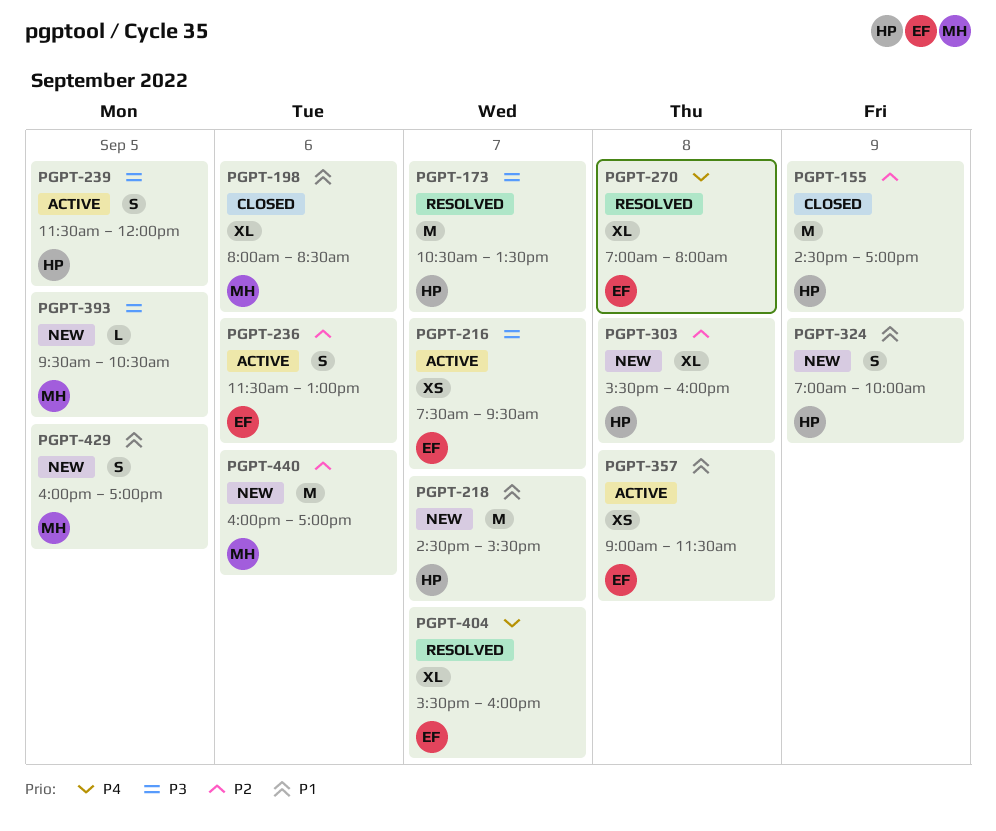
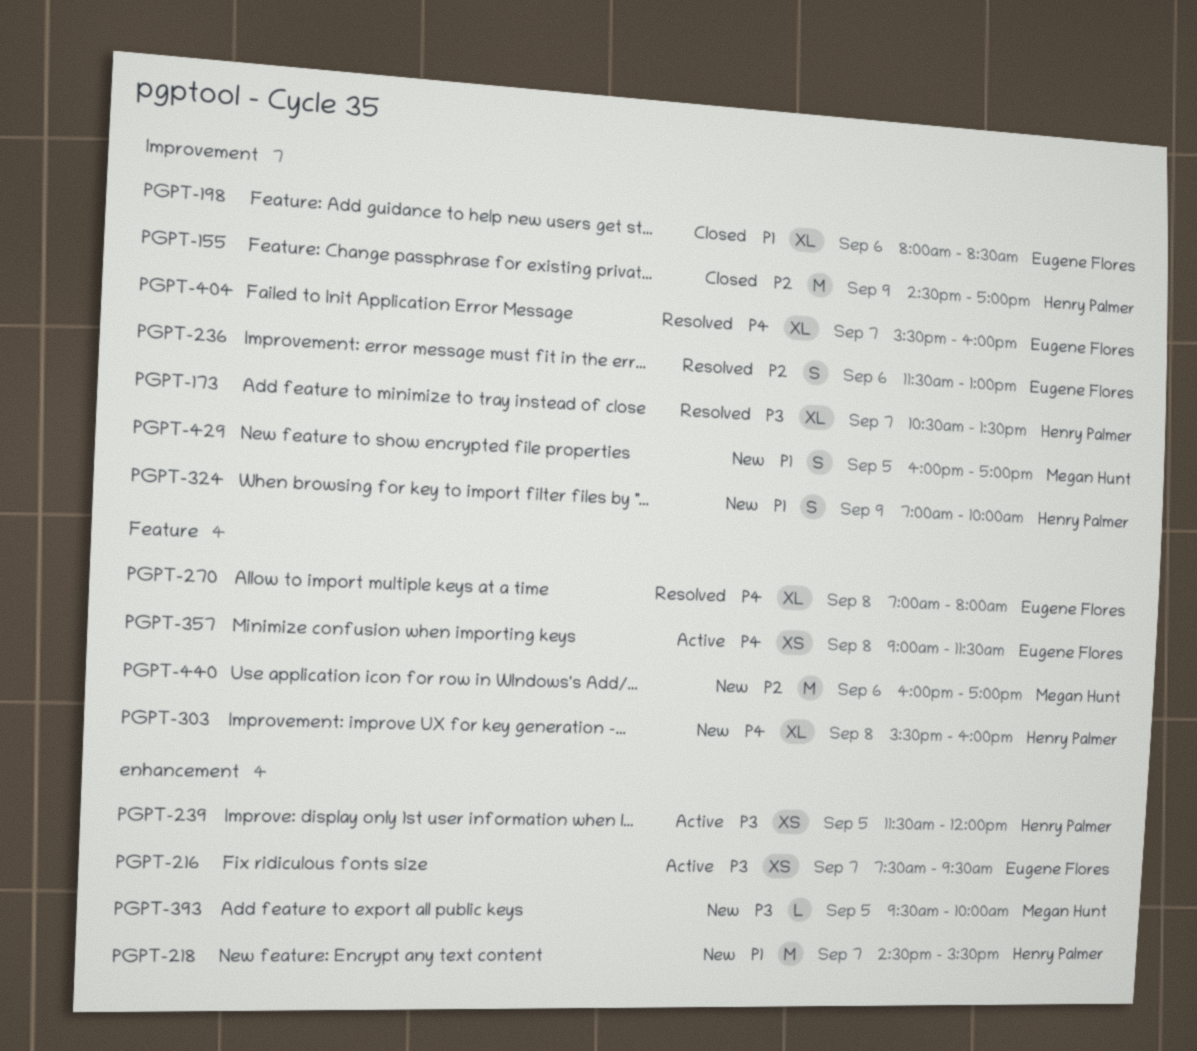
PGPT-173, estimate: M -> XL
PGPT-198, owner: Megan Hunt -> Eugene Flores
PGPT-236, status: Active -> Resolved
PGPT-239, estimate: S -> XS
PGPT-303, priority: P2 -> P4
PGPT-357, priority: P1 -> P4
PGPT-393, ends: 10:30 -> 10:00

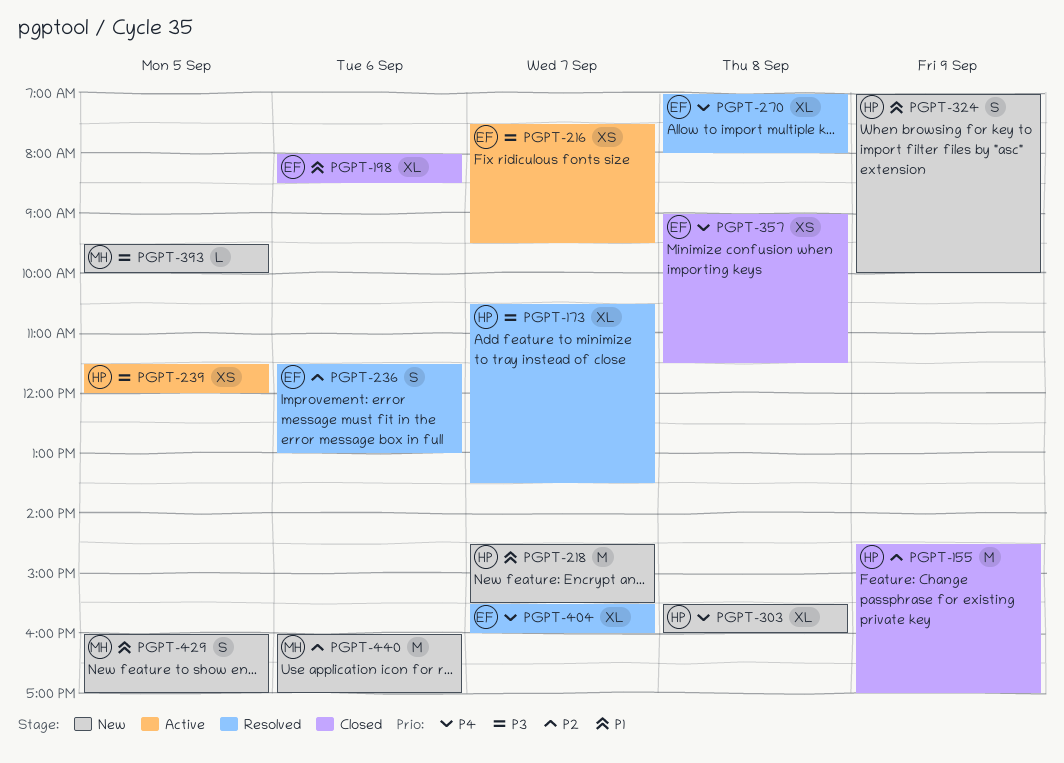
PGPT-357, status: Active -> Closed

